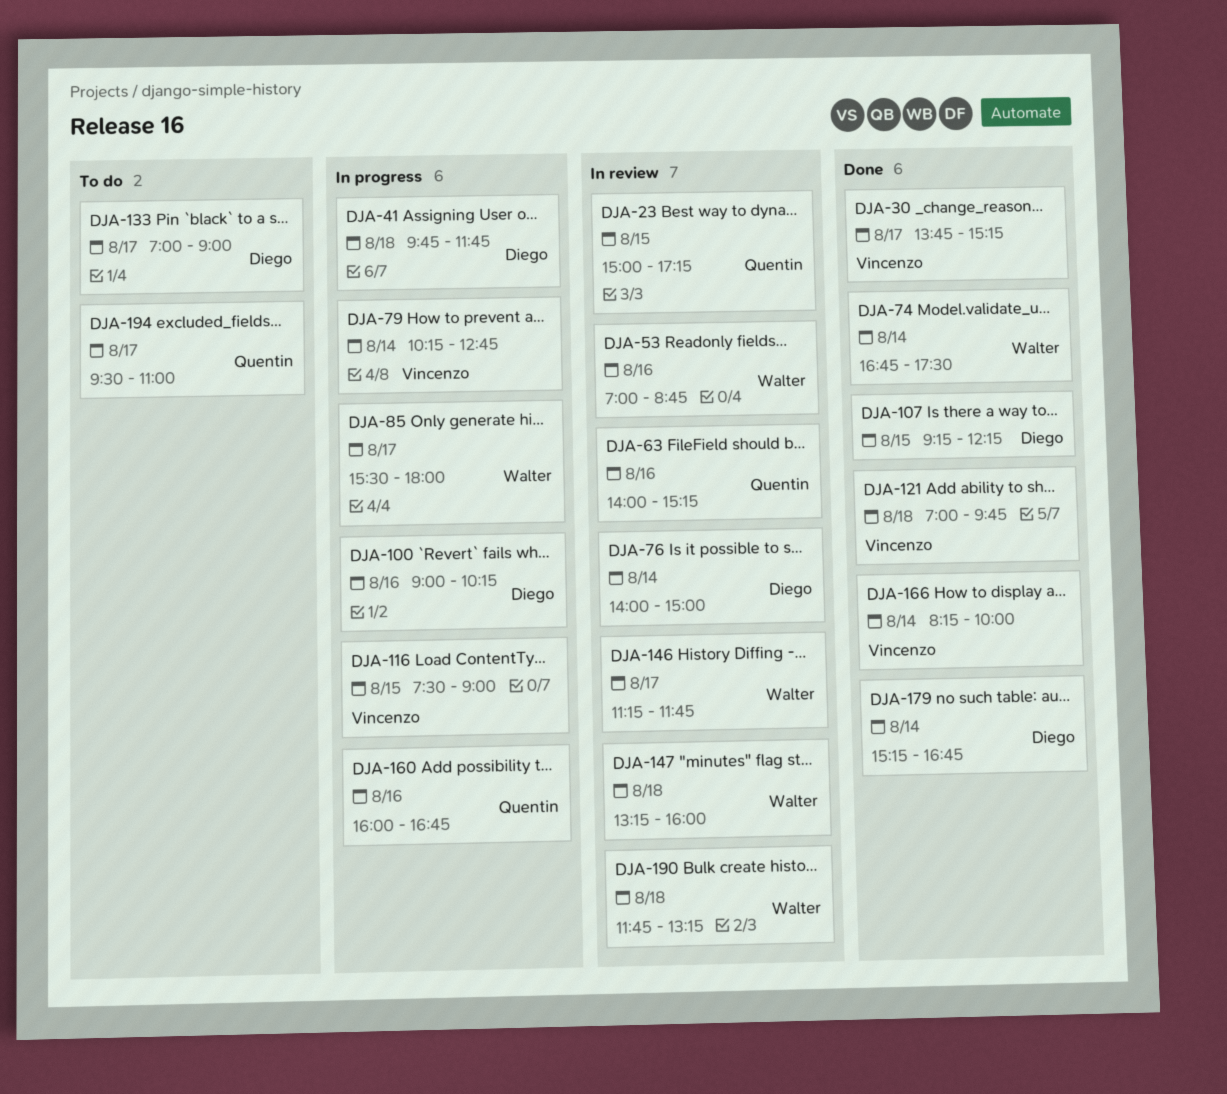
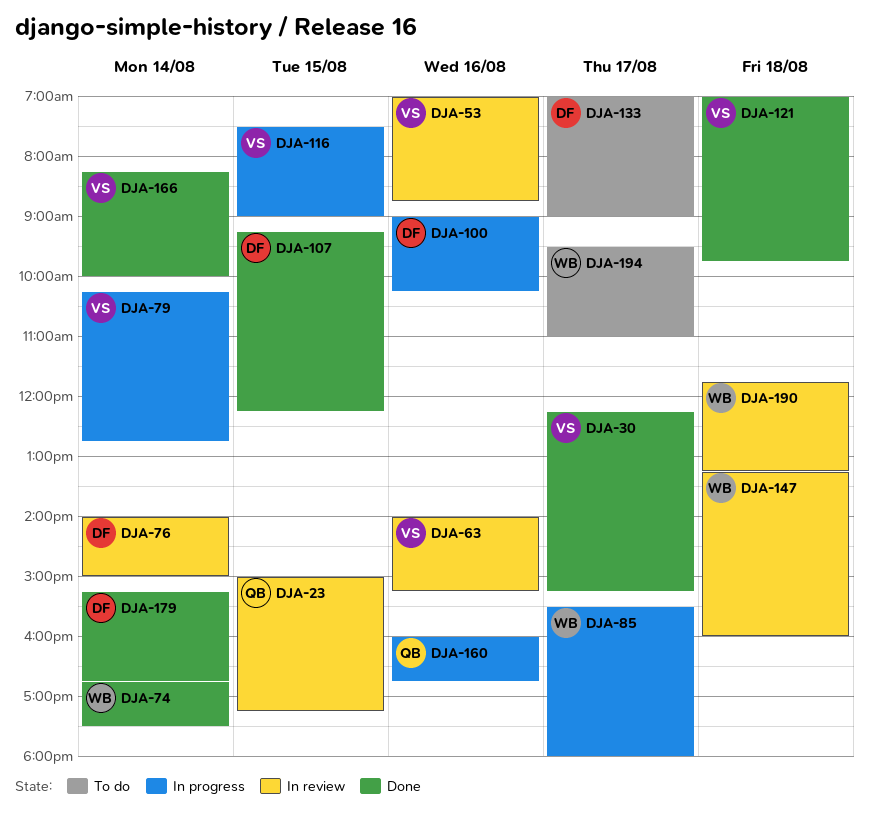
DJA-30, begins: 13:45 -> 12:15
DJA-41: present -> none
DJA-53, owner: Walter -> Vincenzo
DJA-63, owner: Quentin -> Vincenzo
DJA-146: present -> none
DJA-194, owner: Quentin -> Walter

